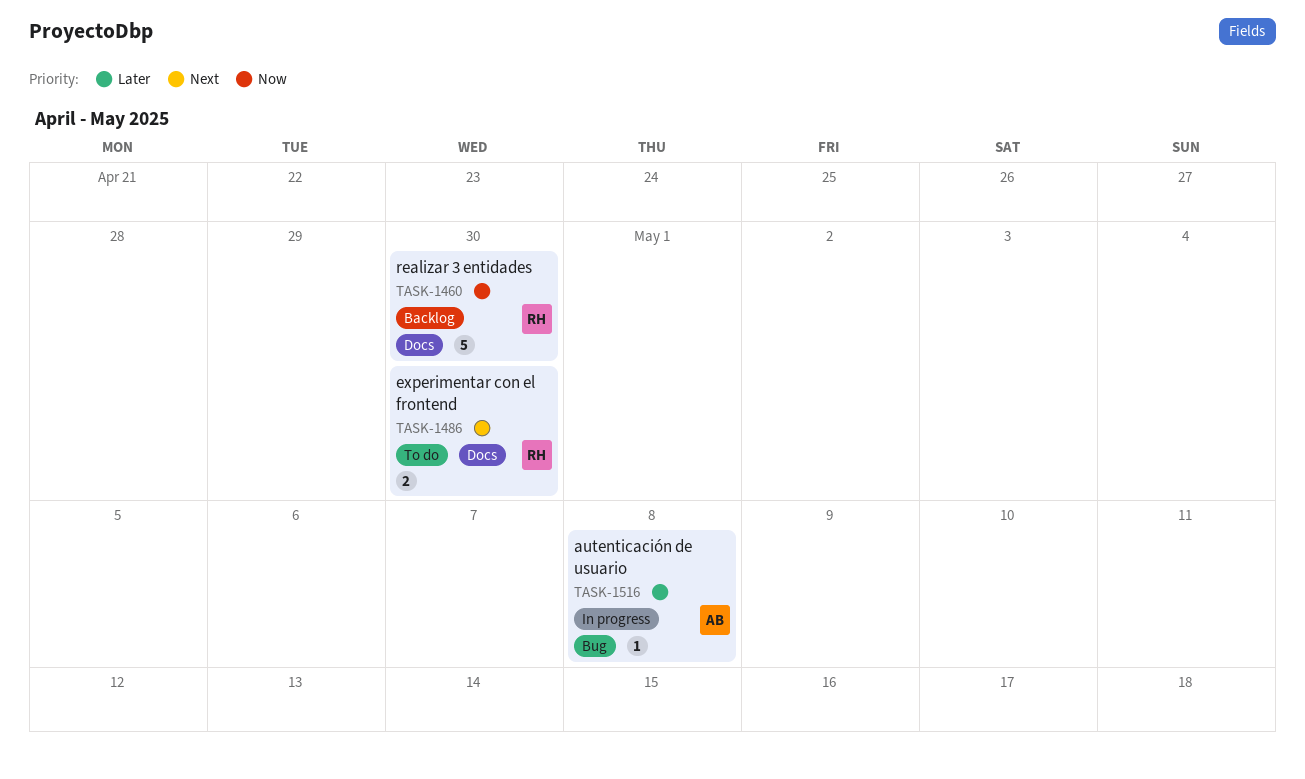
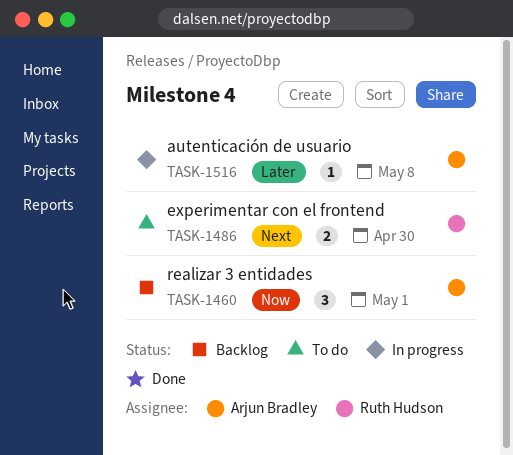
TASK-1460, owner: Ruth Hudson -> Arjun Bradley
TASK-1460, estimate: 5 -> 3
TASK-1460, due: Apr 30 -> May 1

